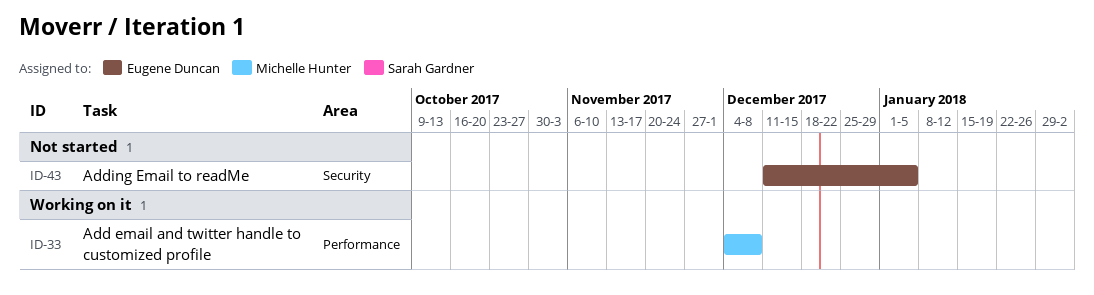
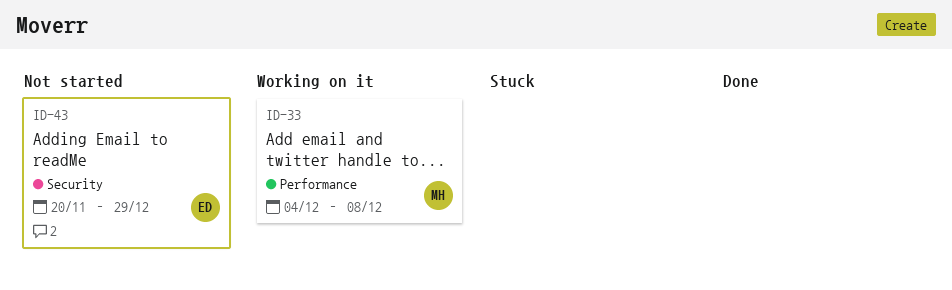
ID-43, start: Dec 11 -> Nov 20
ID-43, due: Jan 5 -> Dec 29

